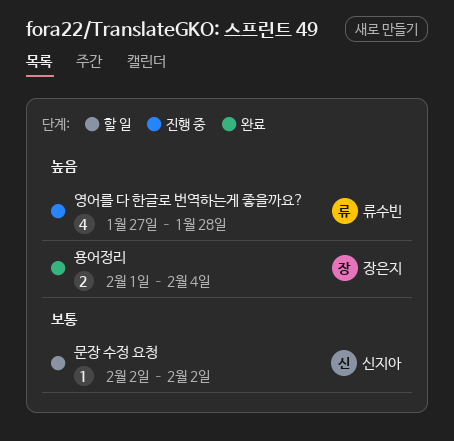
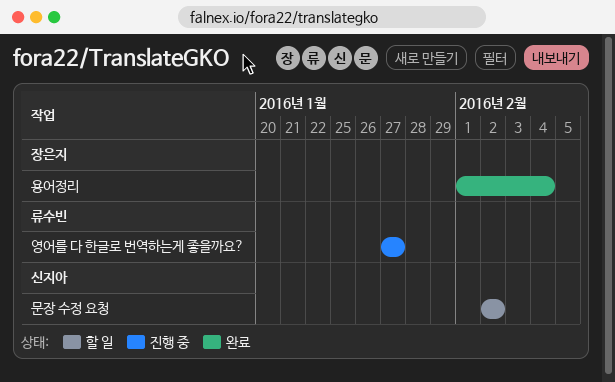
영어를 다 한글로 번역하는게 좋을까요?, due: Jan 28 -> Jan 27

